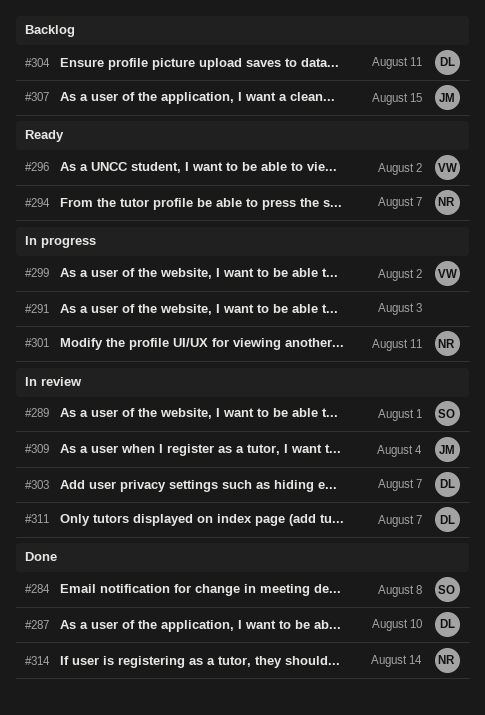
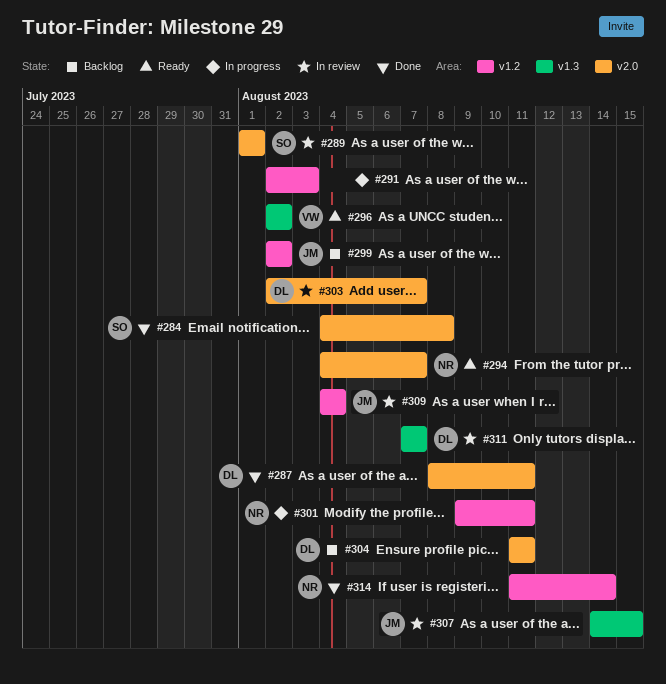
#287, due: Aug 10 -> Aug 11
#299, status: In progress -> Backlog
#299, owner: VW -> JM
#307, status: Backlog -> In review

